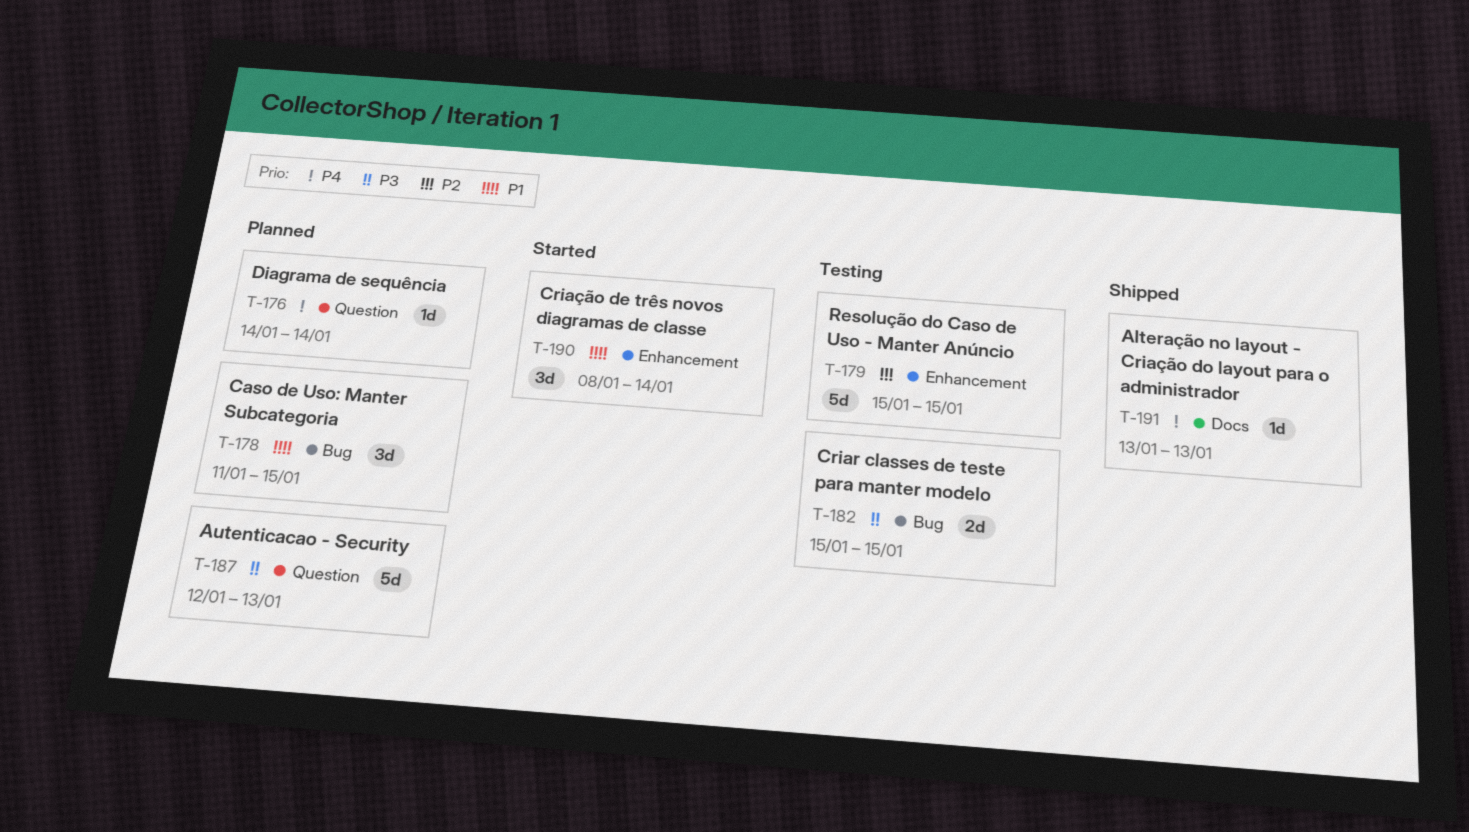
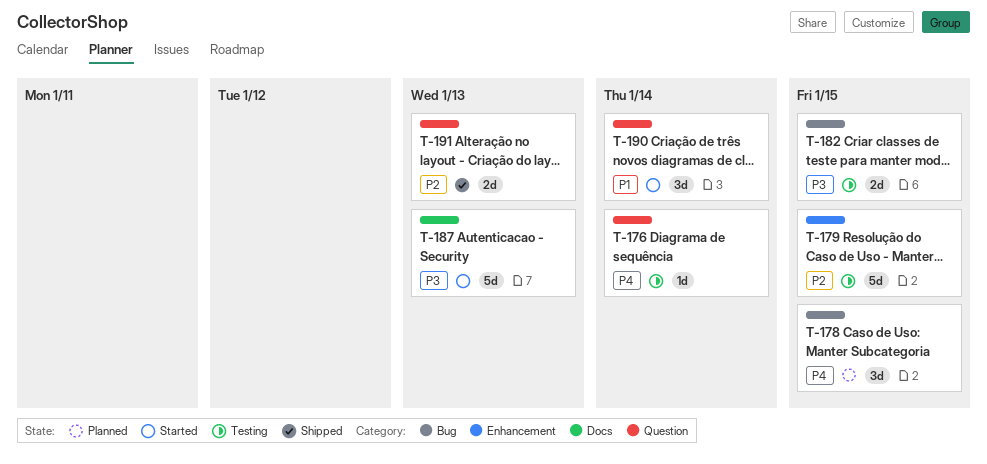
T-176, status: Planned -> Testing
T-178, priority: P1 -> P4
T-187, status: Planned -> Started
T-187, label: Question -> Docs
T-190, label: Enhancement -> Question
T-191, priority: P4 -> P2
T-191, label: Docs -> Question
T-191, estimate: 1d -> 2d

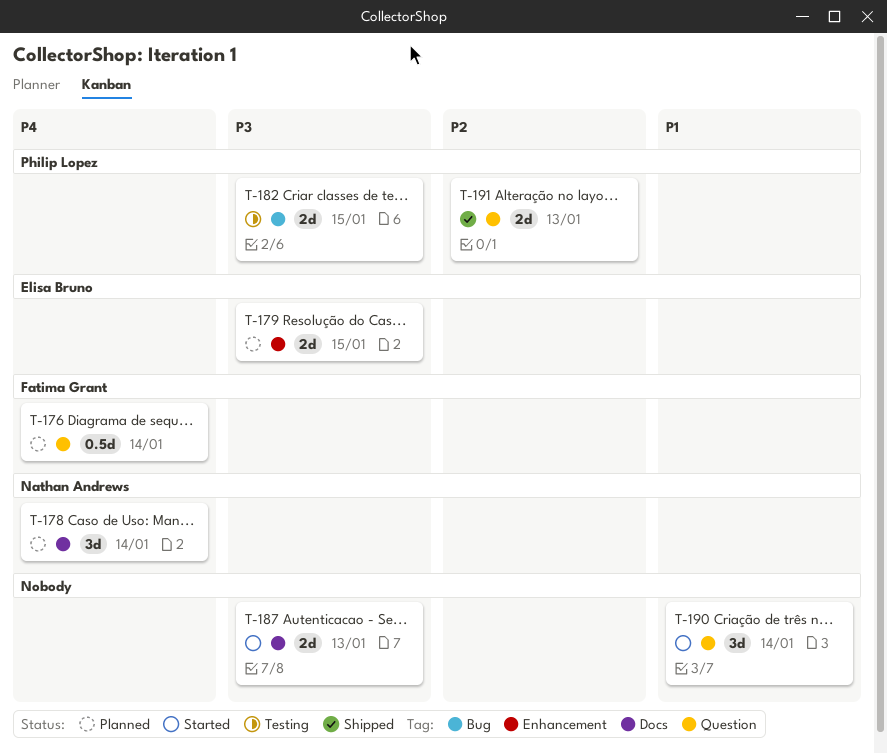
T-176, status: Testing -> Planned
T-176, estimate: 1d -> 0.5d
T-178, label: Bug -> Docs
T-178, due: Jan 15 -> Jan 14
T-179, status: Testing -> Planned
T-179, priority: P2 -> P3
T-179, estimate: 5d -> 2d
T-187, estimate: 5d -> 2d

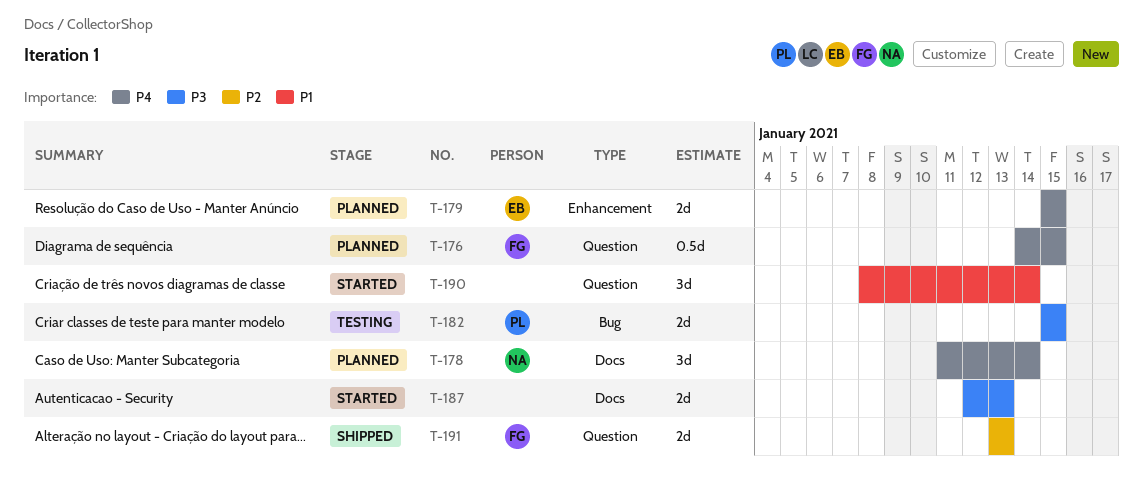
T-176, due: Jan 14 -> Jan 15
T-179, priority: P3 -> P4
T-191, owner: Philip Lopez -> Fatima Grant

